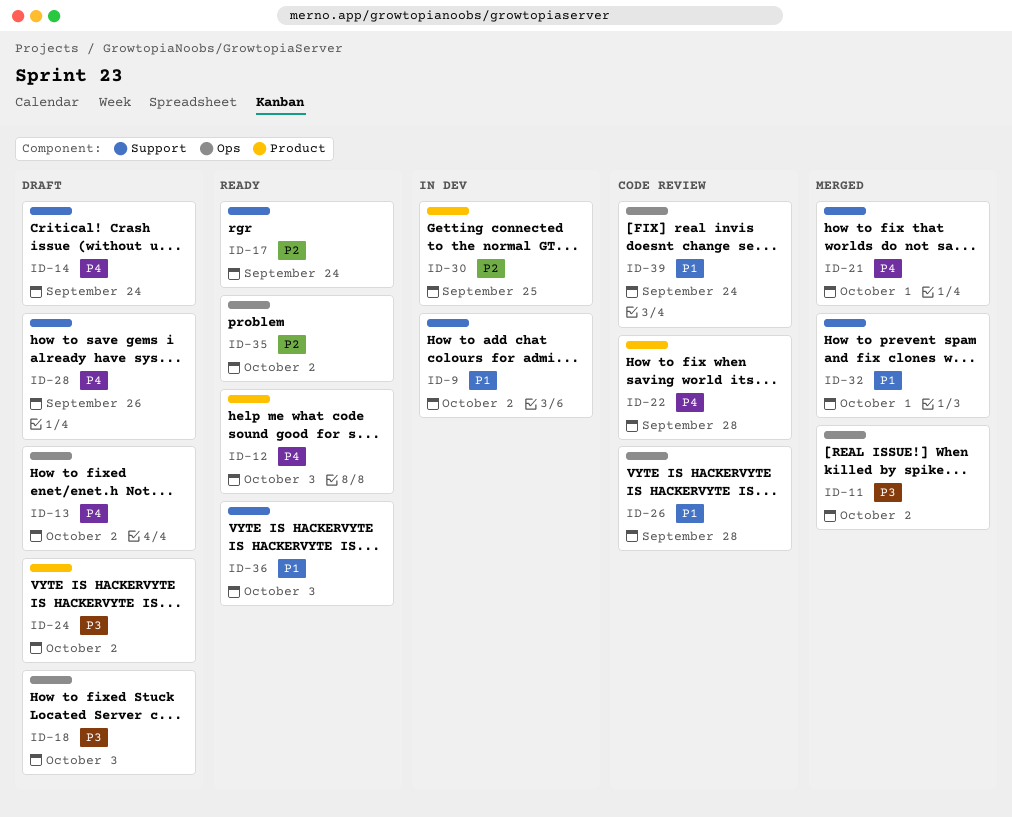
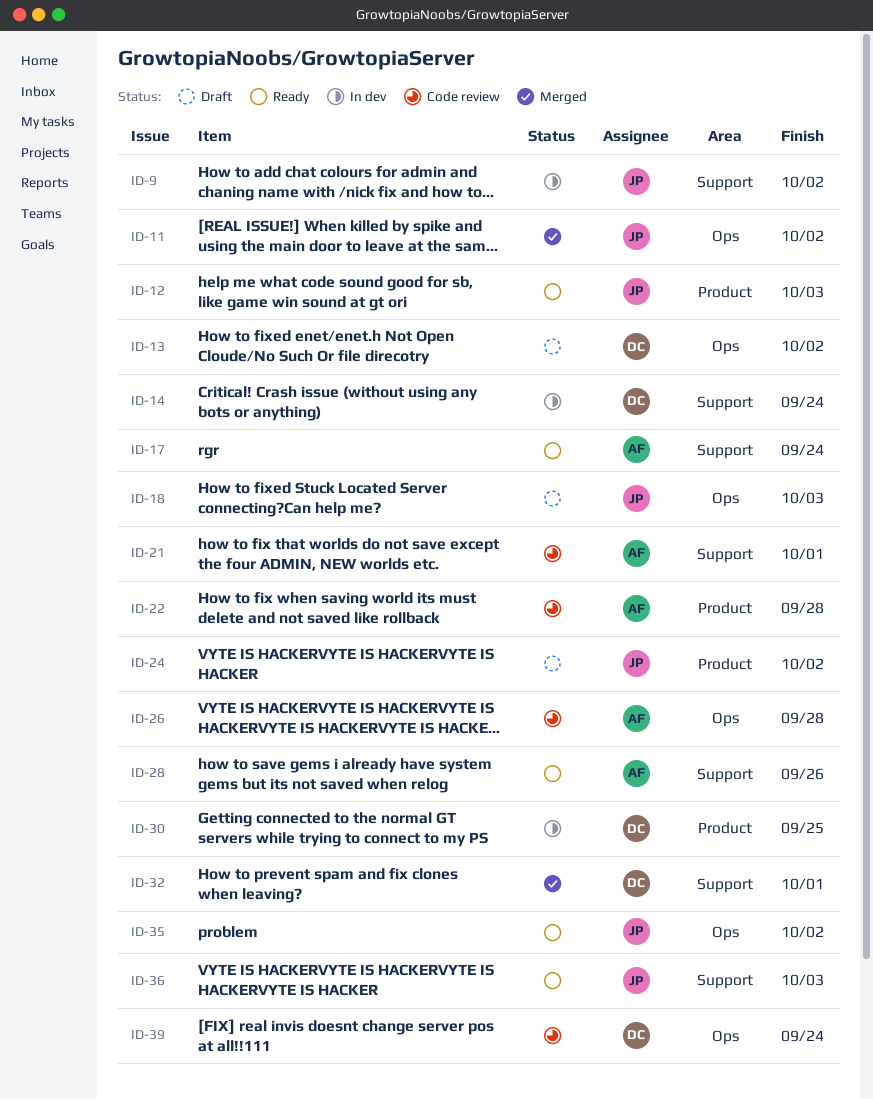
ID-14, status: Draft -> In dev
ID-21, status: Merged -> Code review
ID-28, status: Draft -> Ready

